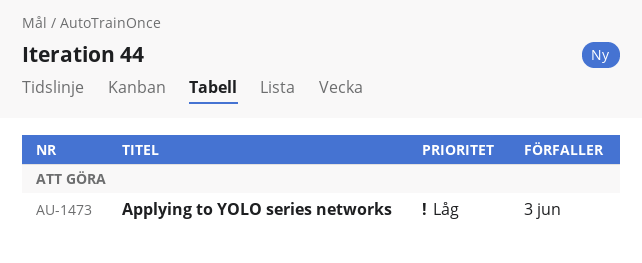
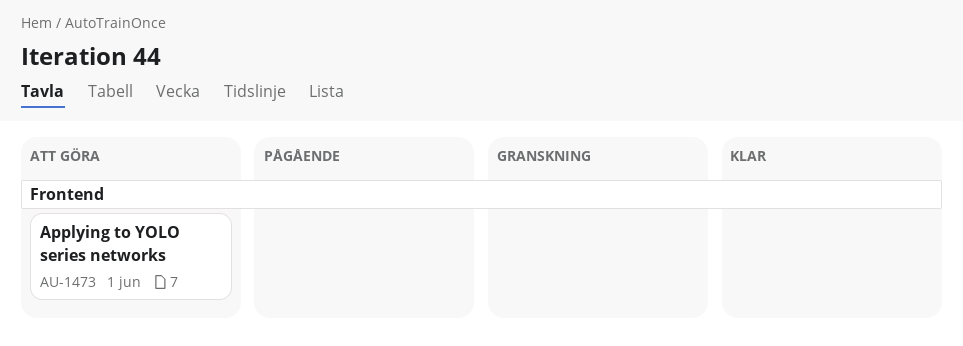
AU-1473, due: Jun 3 -> Jun 1

